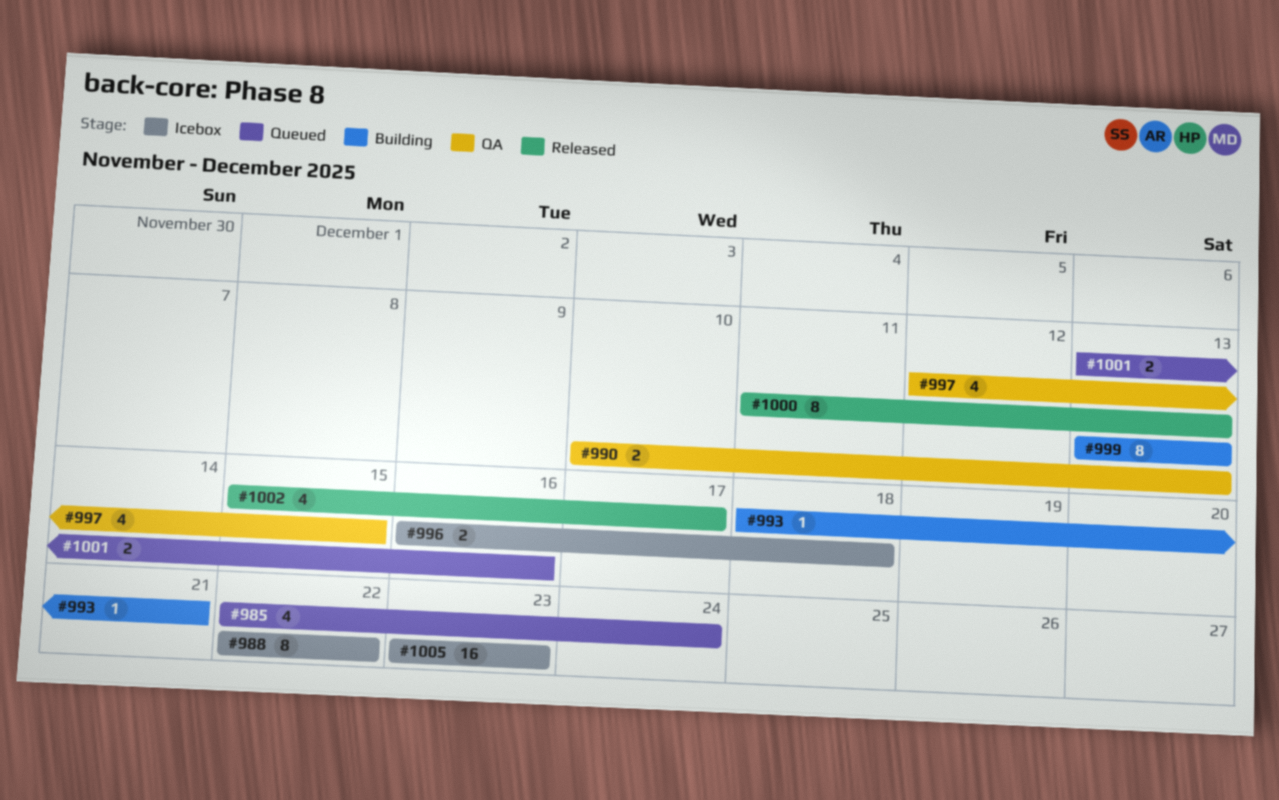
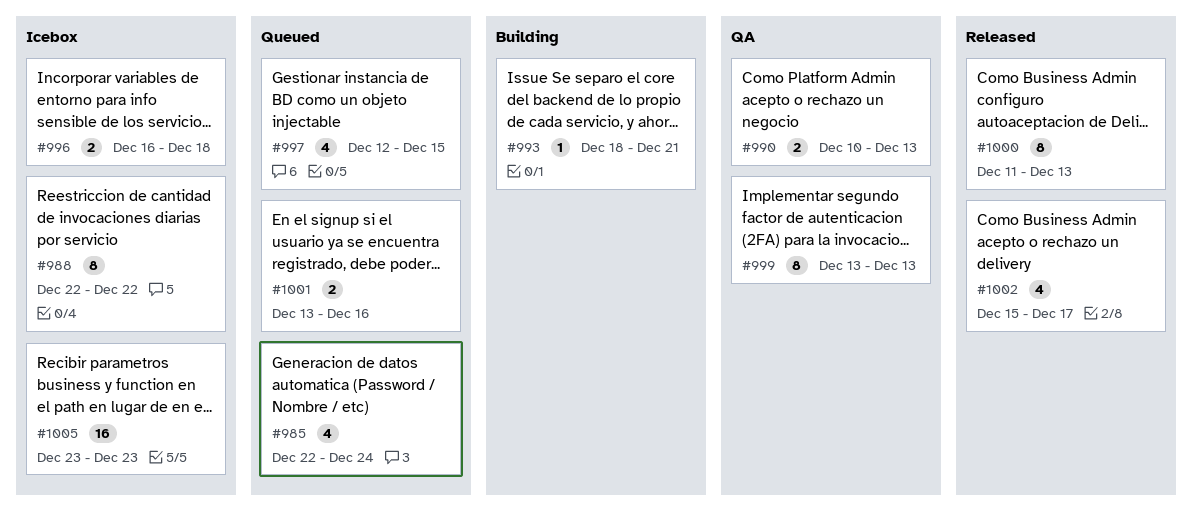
#997, status: QA -> Queued
#999, status: Building -> QA

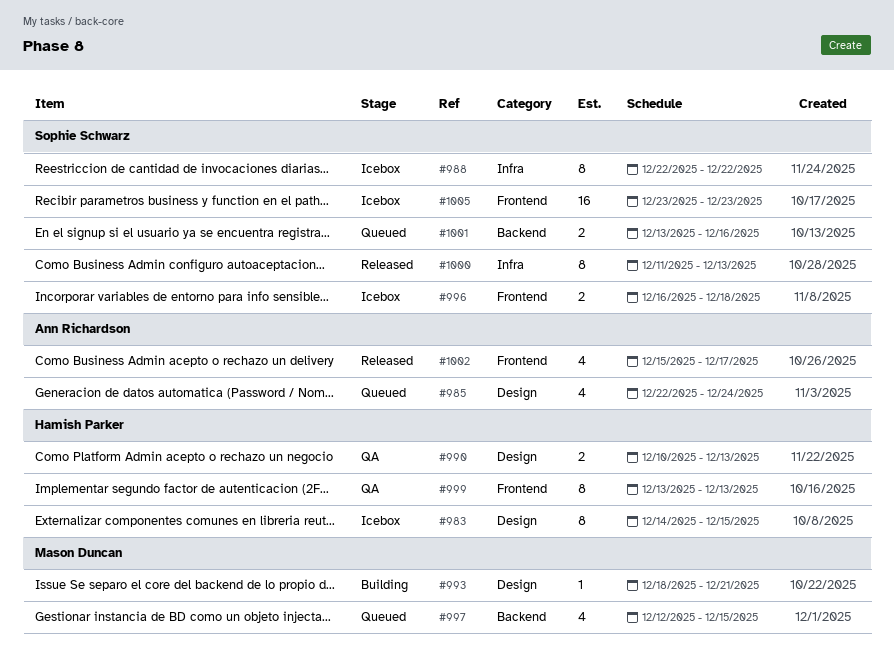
#983: none -> present

